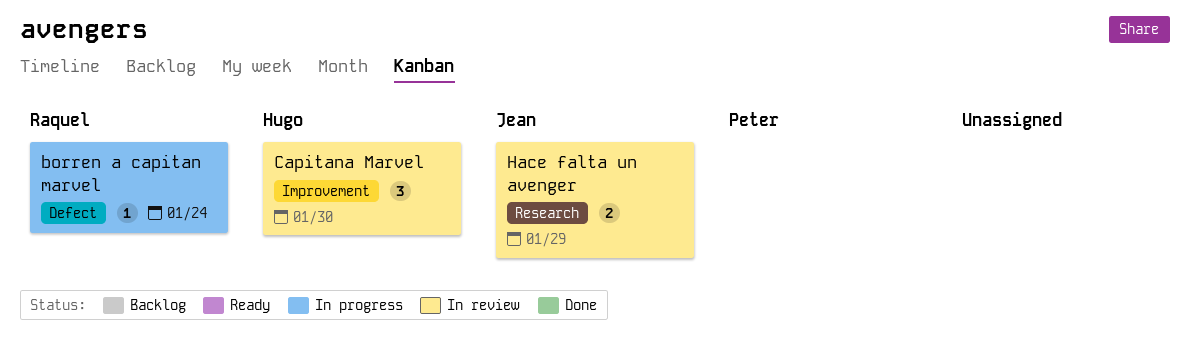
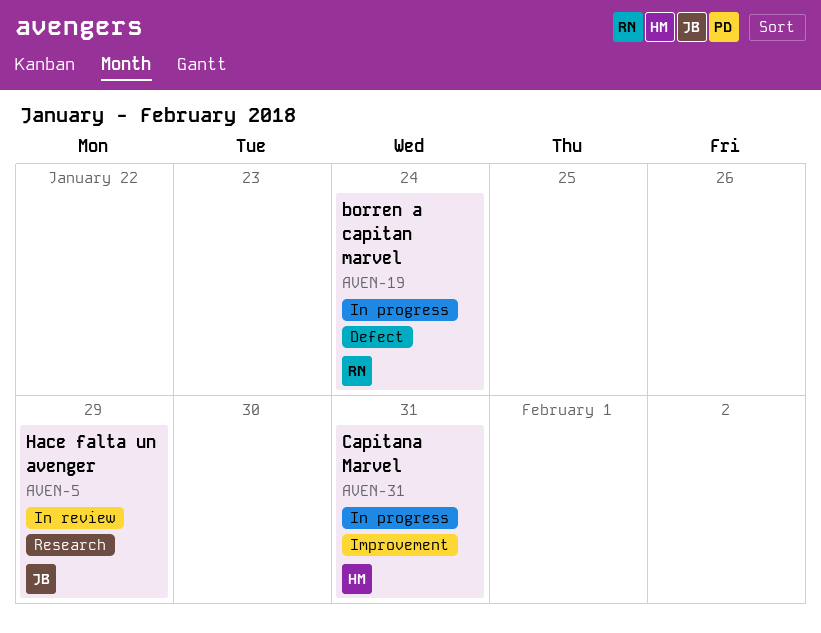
Capitana Marvel, status: In review -> In progress
Capitana Marvel, due: Jan 30 -> Jan 31

